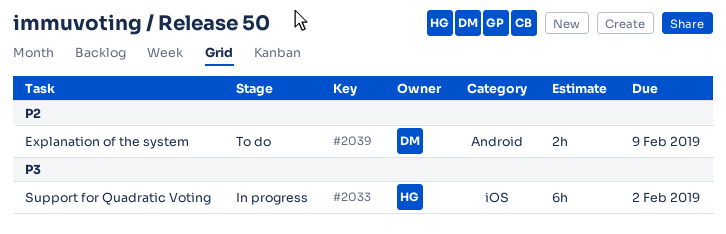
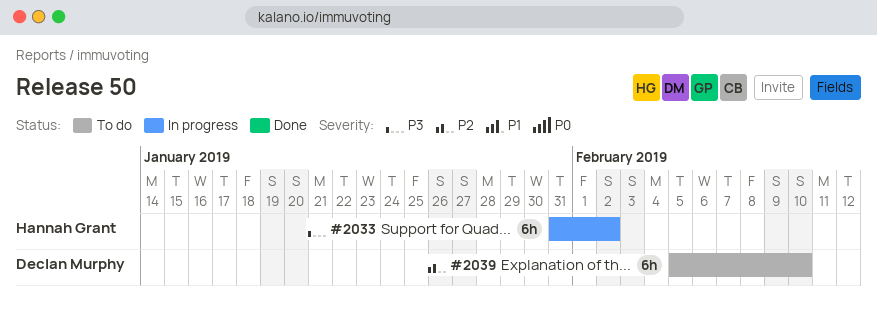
#2039, estimate: 2h -> 6h
#2039, due: Feb 9 -> Feb 10

